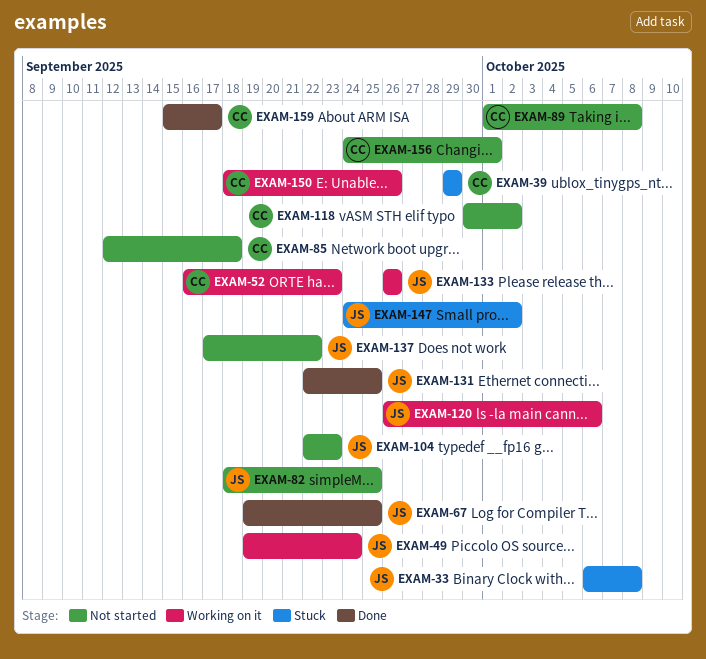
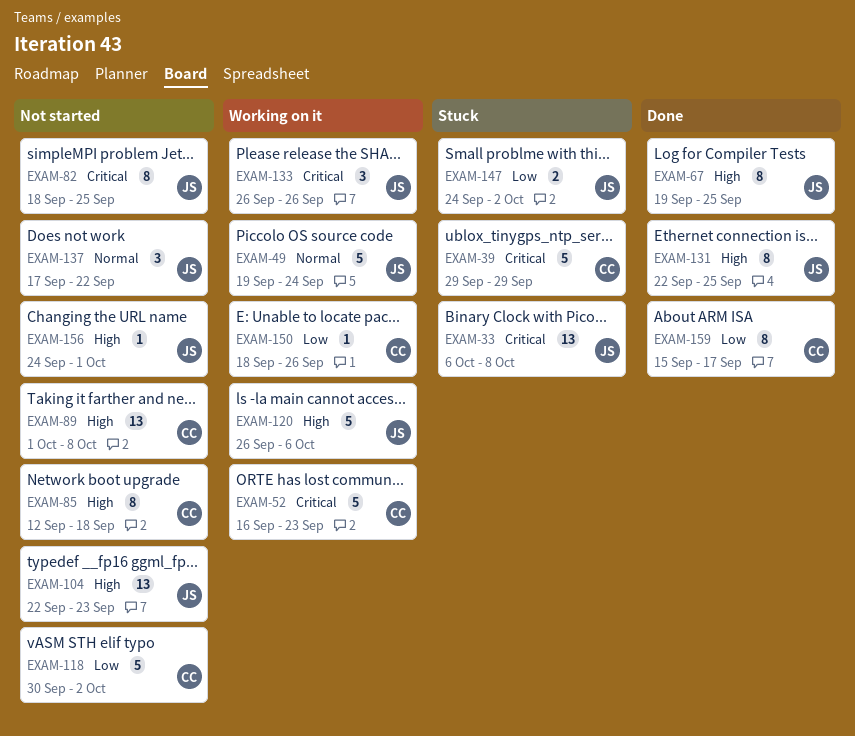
EXAM-156, owner: CC -> JS

